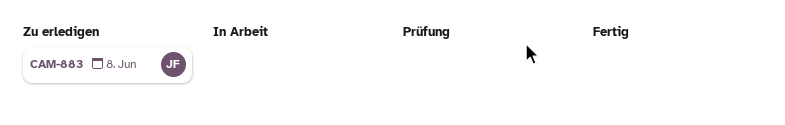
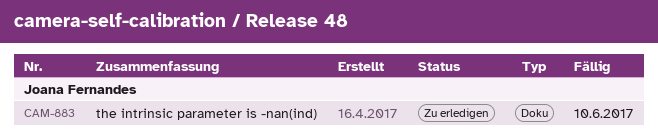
CAM-883, due: Jun 8 -> Jun 10

